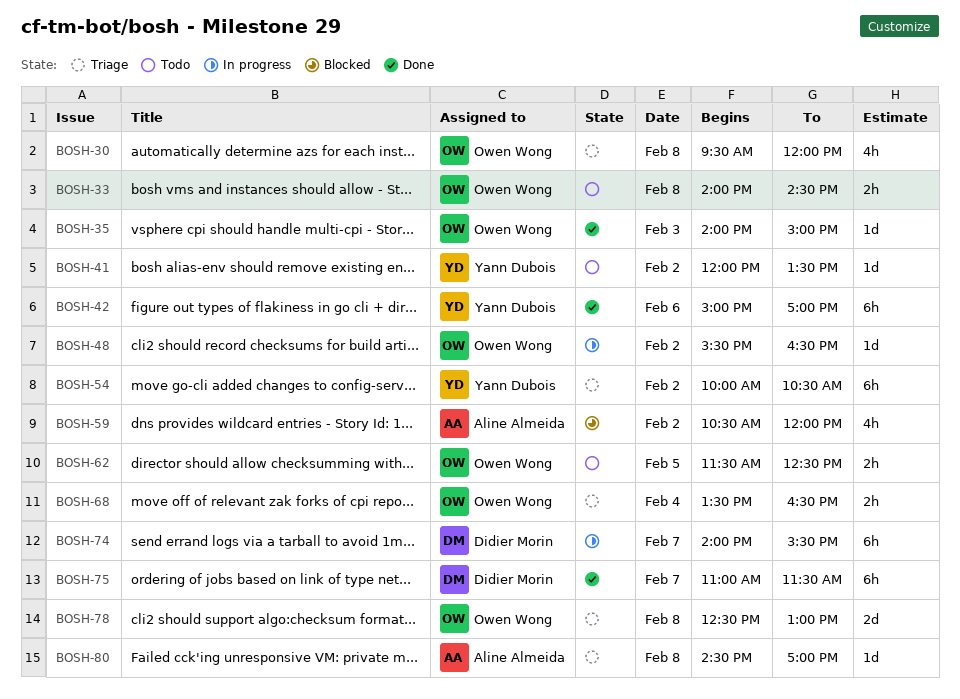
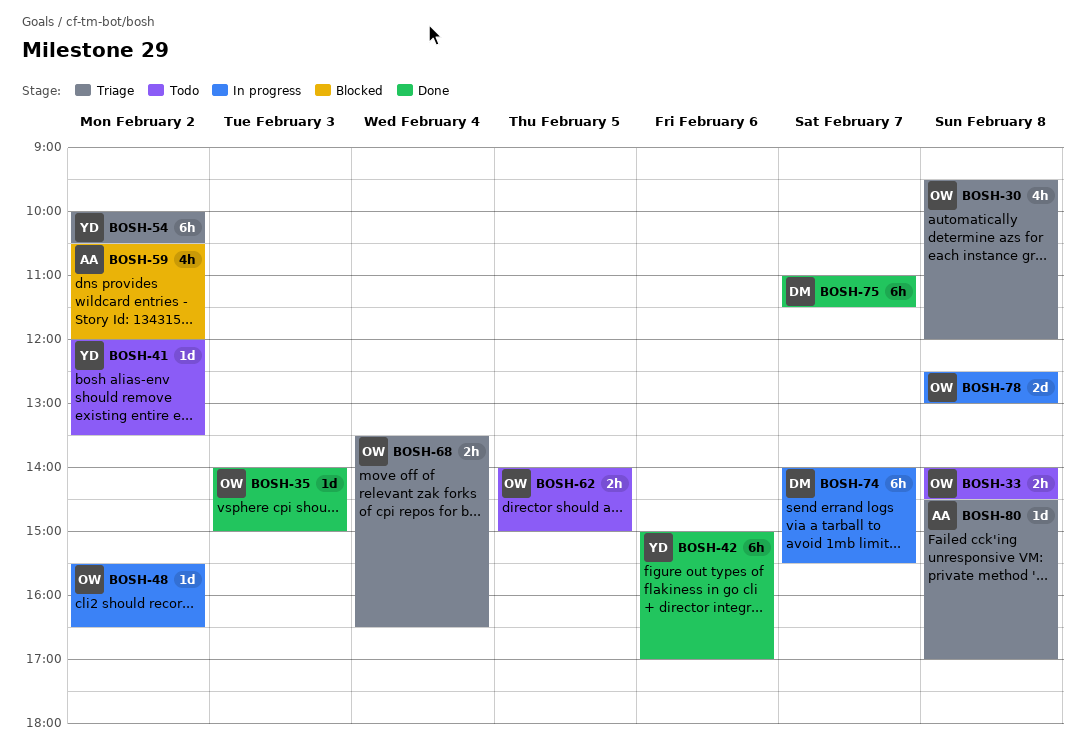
BOSH-62, begins: 11:30 -> 14:00
BOSH-62, ends: 12:30 -> 15:00
BOSH-78, status: Triage -> In progress

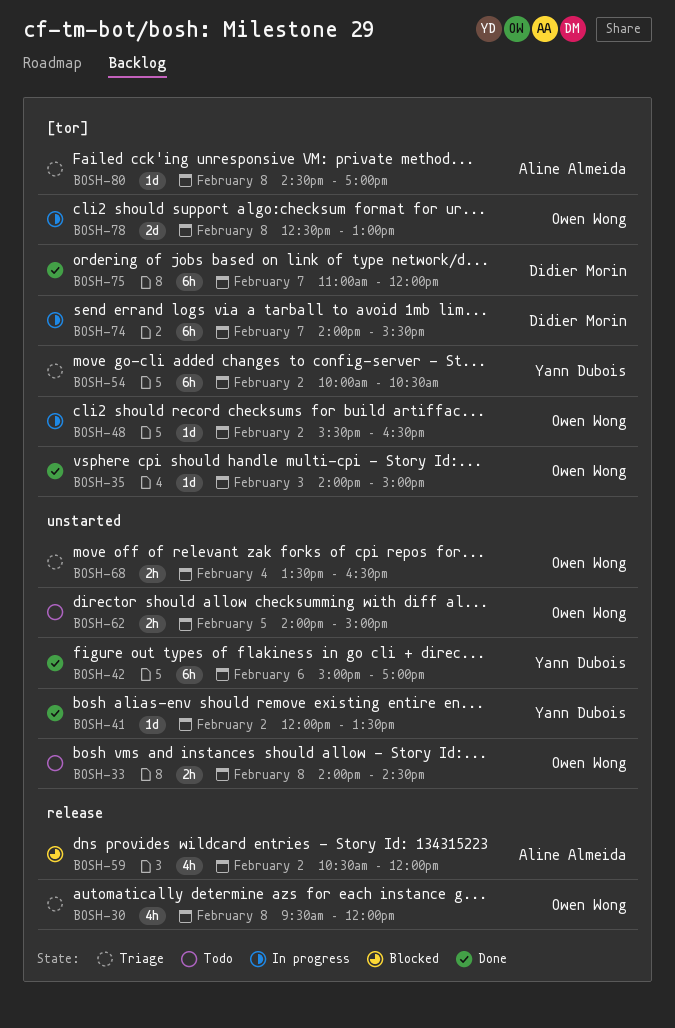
BOSH-41, status: Todo -> Done
BOSH-75, ends: 11:30 -> 12:00

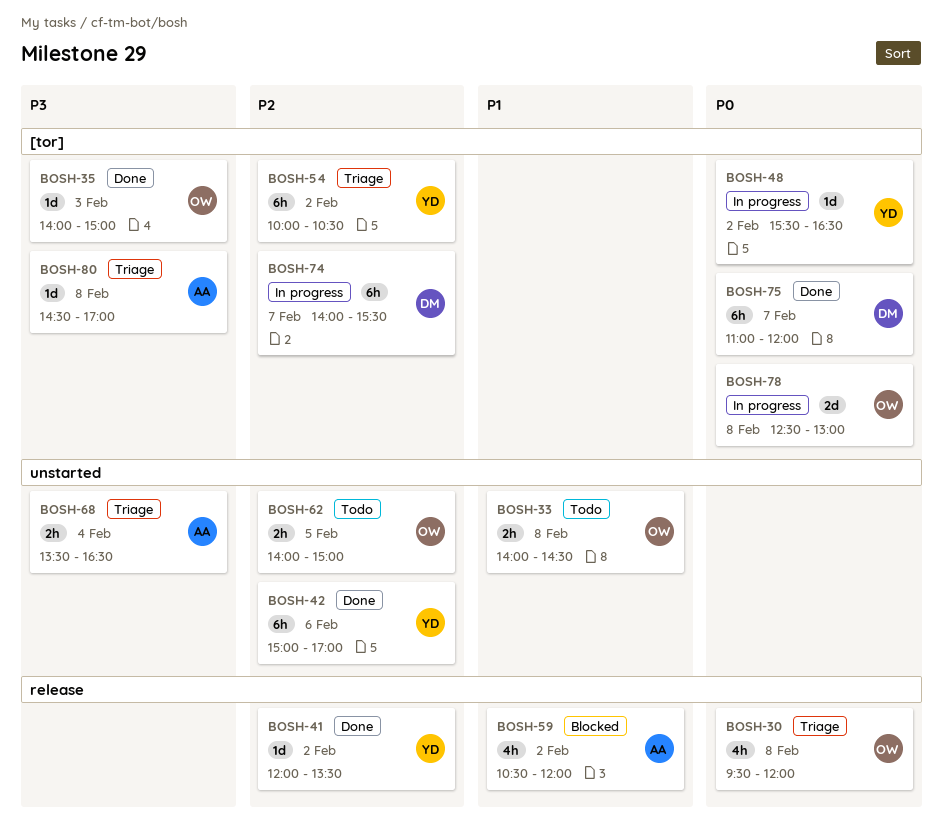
BOSH-41, label: unstarted -> release
BOSH-48, owner: Owen Wong -> Yann Dubois
BOSH-68, owner: Owen Wong -> Aline Almeida

